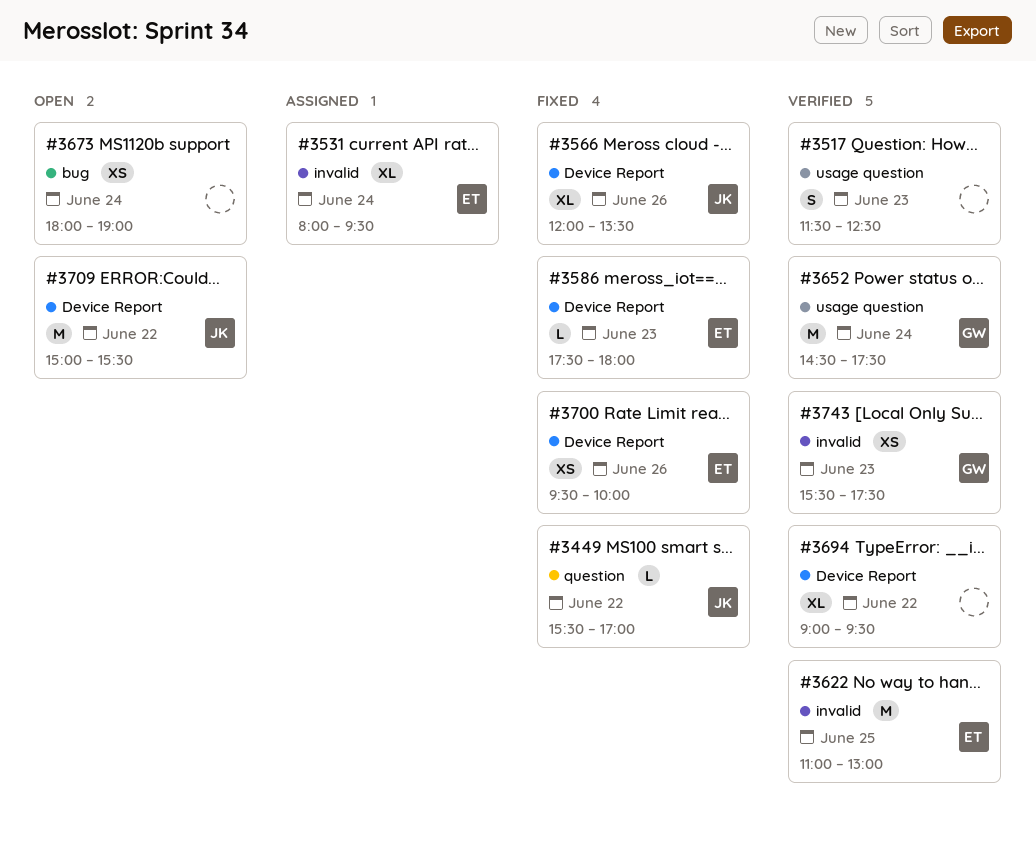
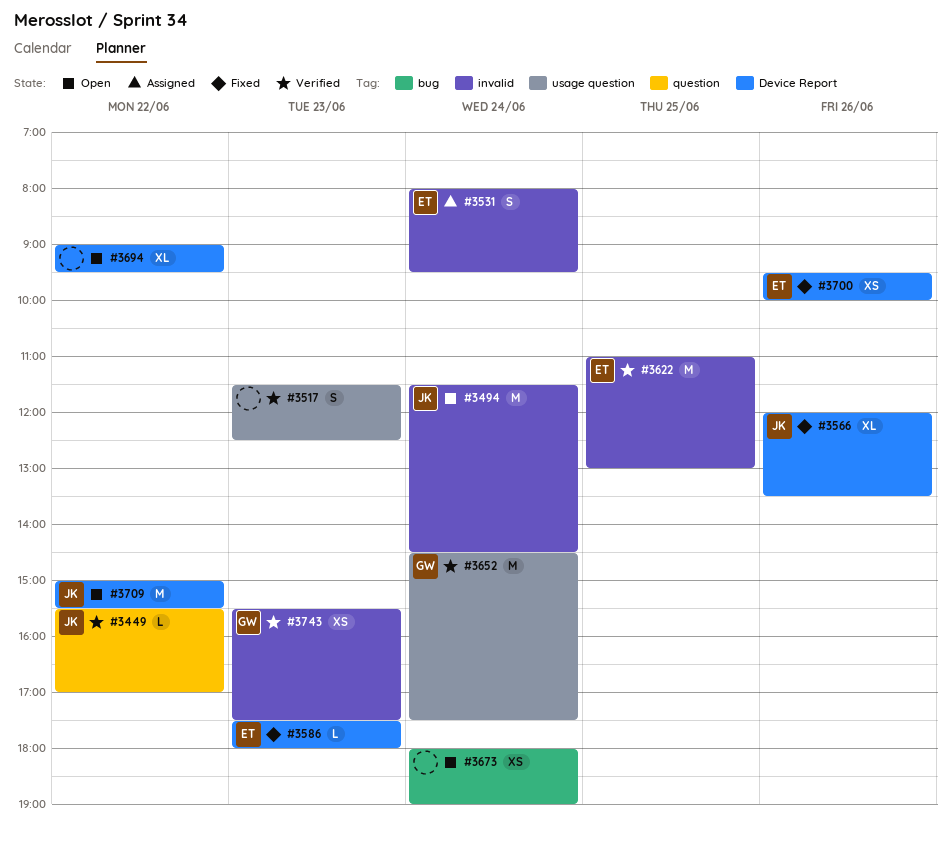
#3449, status: Fixed -> Verified
#3494: none -> present
#3531, estimate: XL -> S
#3694, status: Verified -> Open

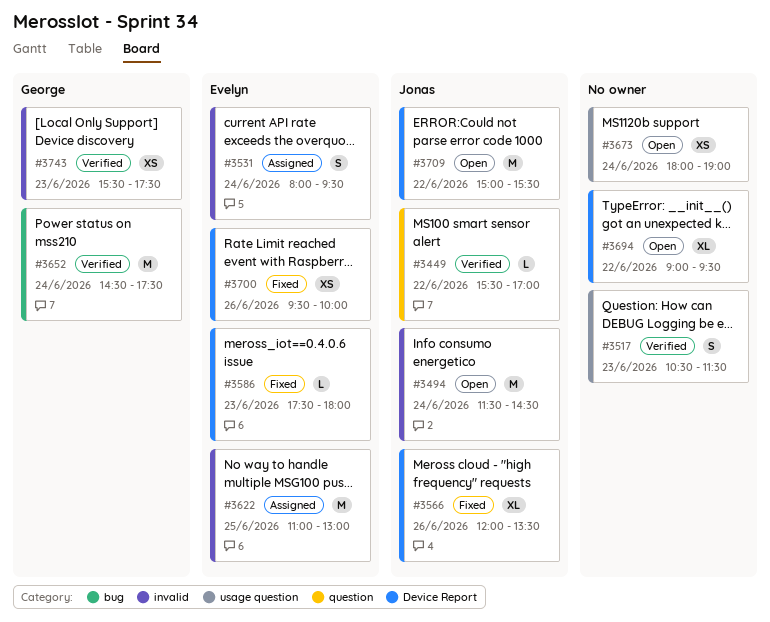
#3517, begins: 11:30 -> 10:30
#3517, ends: 12:30 -> 11:30
#3622, status: Verified -> Assigned
#3652, label: usage question -> bug
#3673, label: bug -> usage question

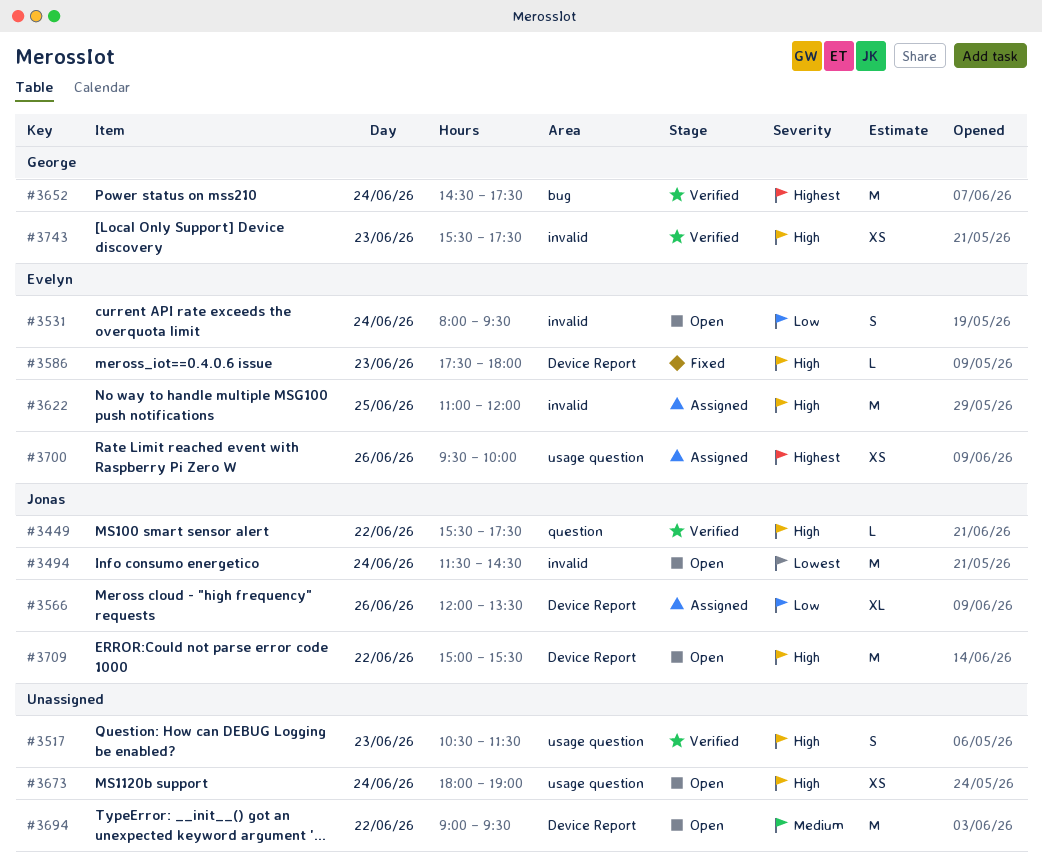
#3449, ends: 17:00 -> 17:30
#3531, status: Assigned -> Open
#3566, status: Fixed -> Assigned
#3622, ends: 13:00 -> 12:00
#3694, estimate: XL -> M
#3700, status: Fixed -> Assigned
#3700, label: Device Report -> usage question

